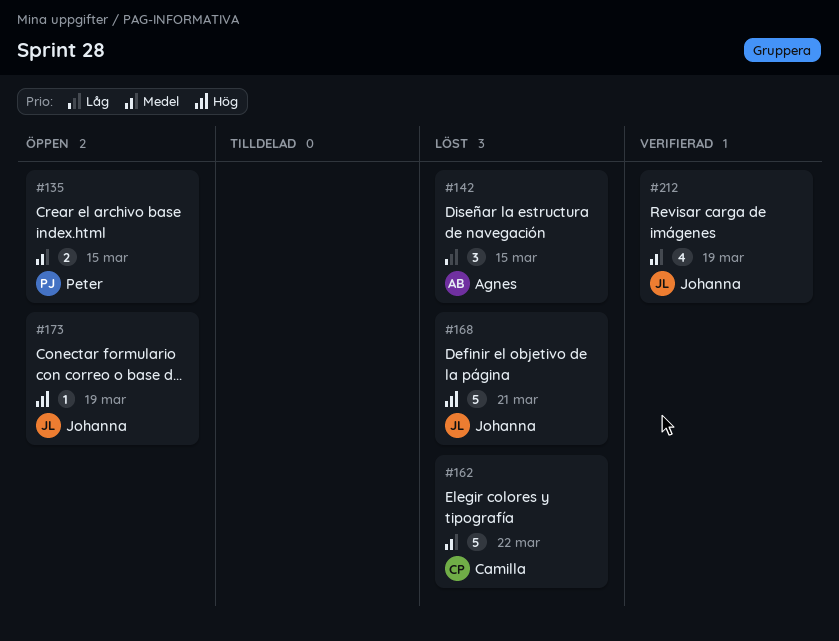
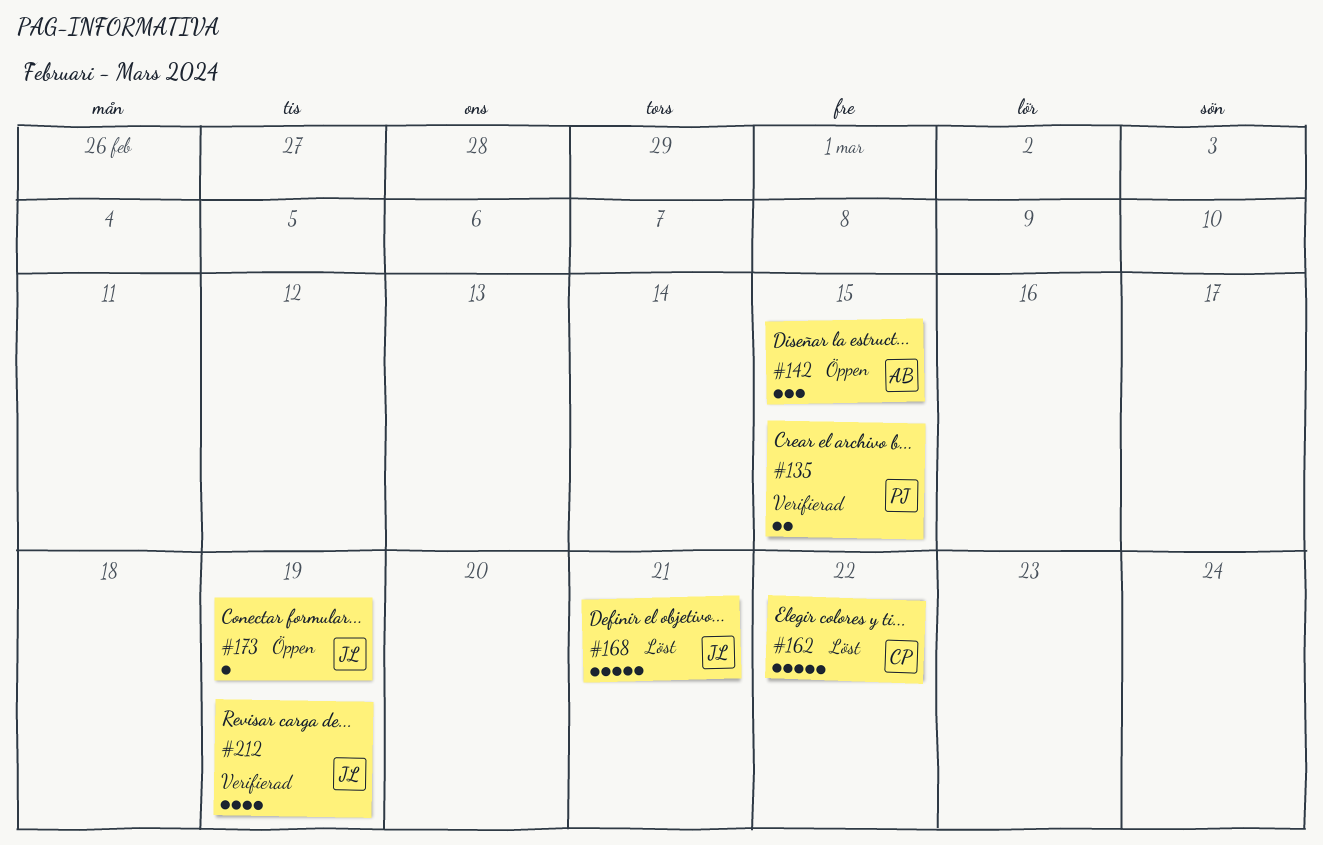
#135, status: Öppen -> Verifierad
#142, status: Löst -> Öppen

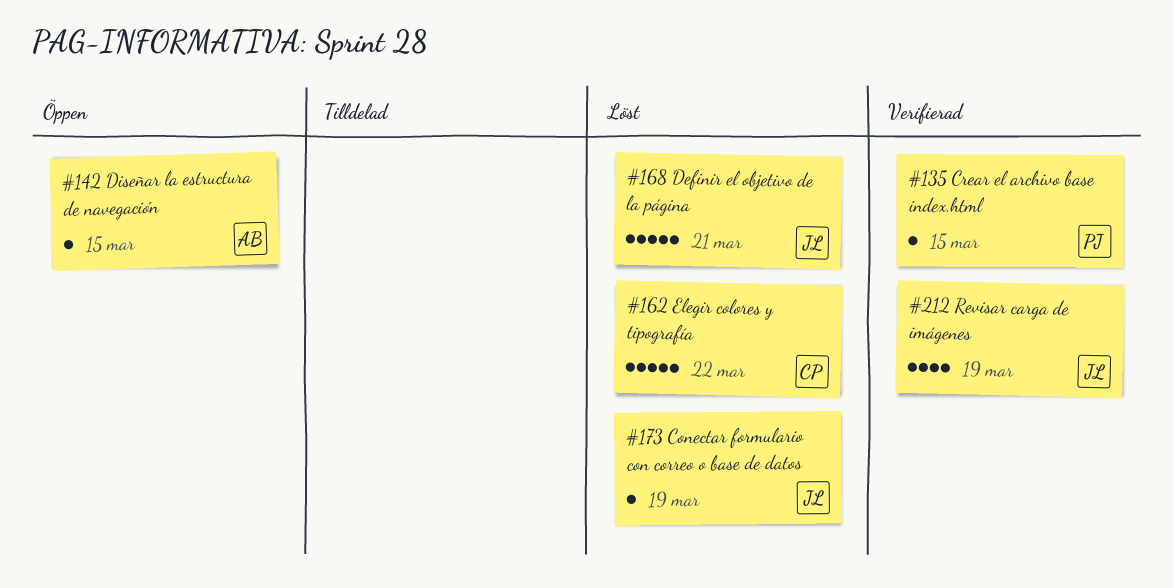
#135, estimate: 2 -> 1
#142, estimate: 3 -> 1
#173, status: Öppen -> Löst

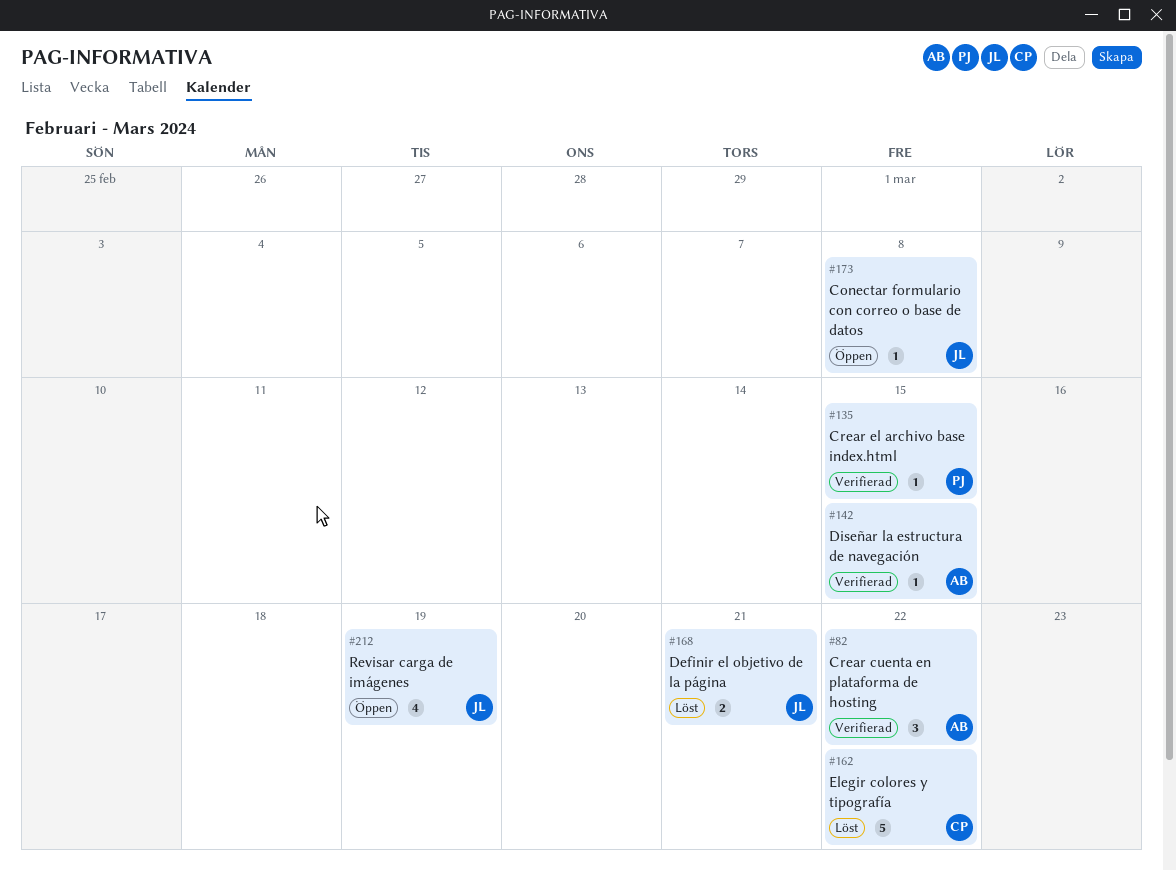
#82: none -> present
#142, status: Öppen -> Verifierad
#168, estimate: 5 -> 2
#173, status: Löst -> Öppen
#173, due: Mar 19 -> Mar 8
#212, status: Verifierad -> Öppen

